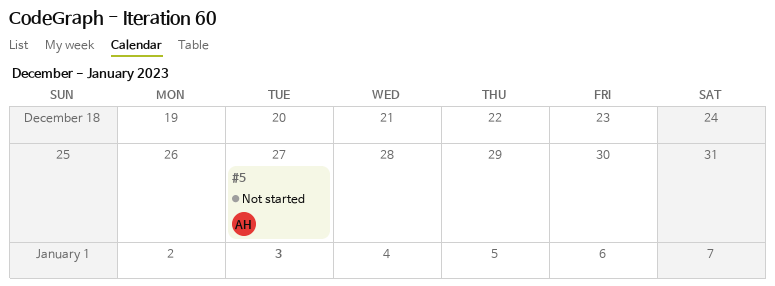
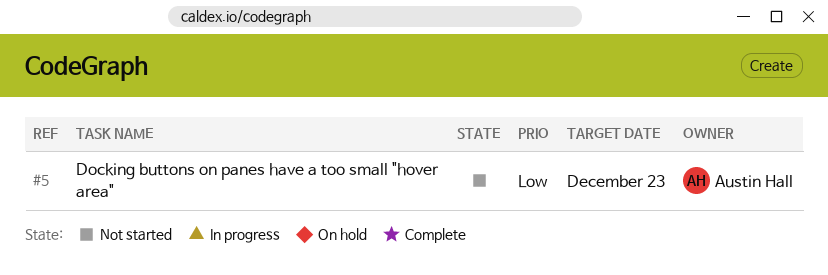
#5, due: Dec 27 -> Dec 23

